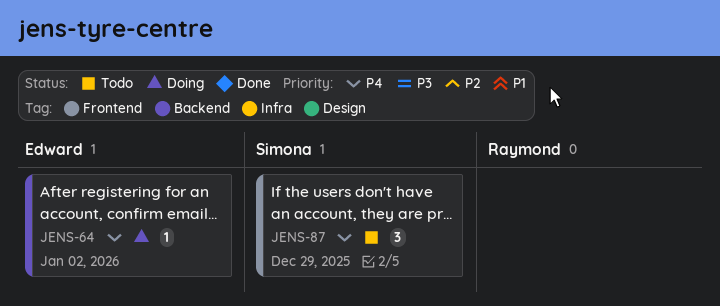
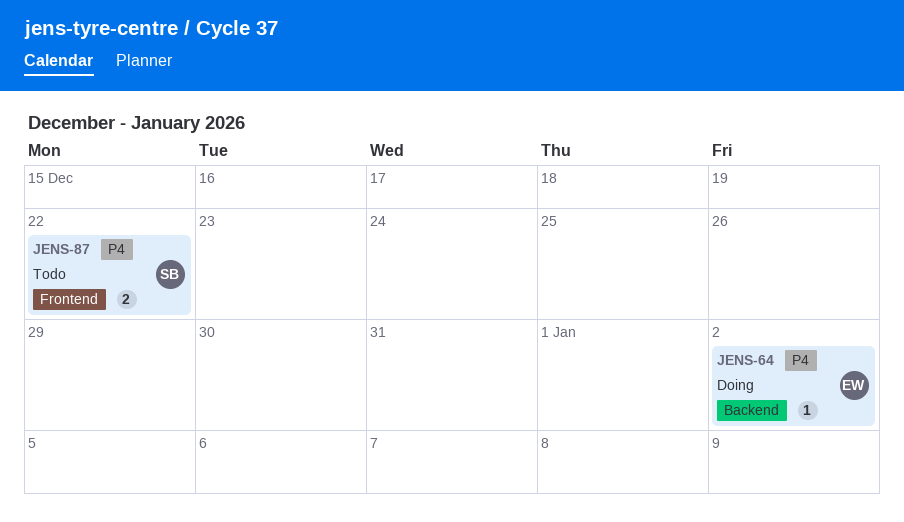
JENS-87, estimate: 3 -> 2
JENS-87, due: Dec 29 -> Dec 22

